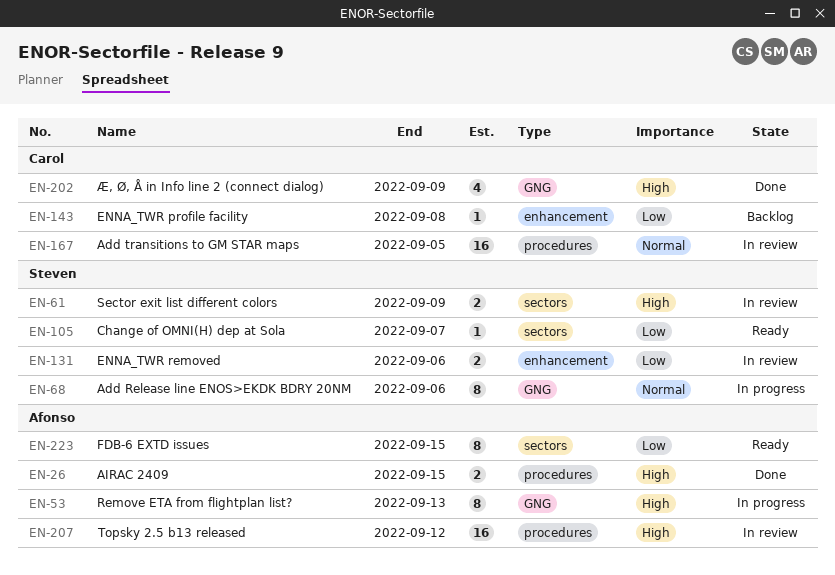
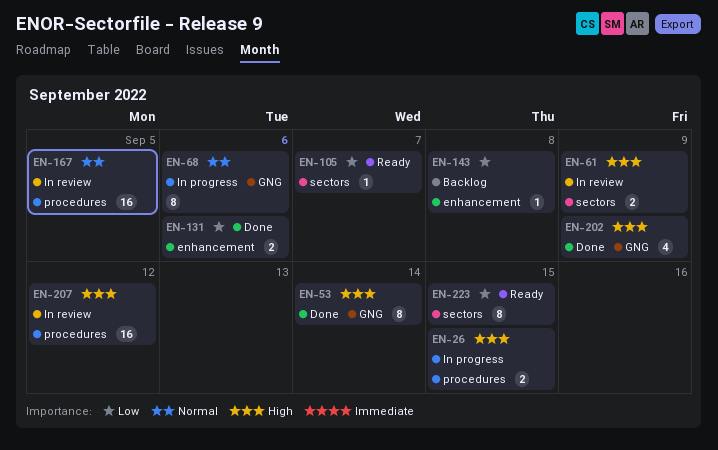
EN-26, status: Done -> In progress
EN-53, status: In progress -> Done
EN-53, due: Sep 13 -> Sep 14
EN-131, status: In review -> Done

